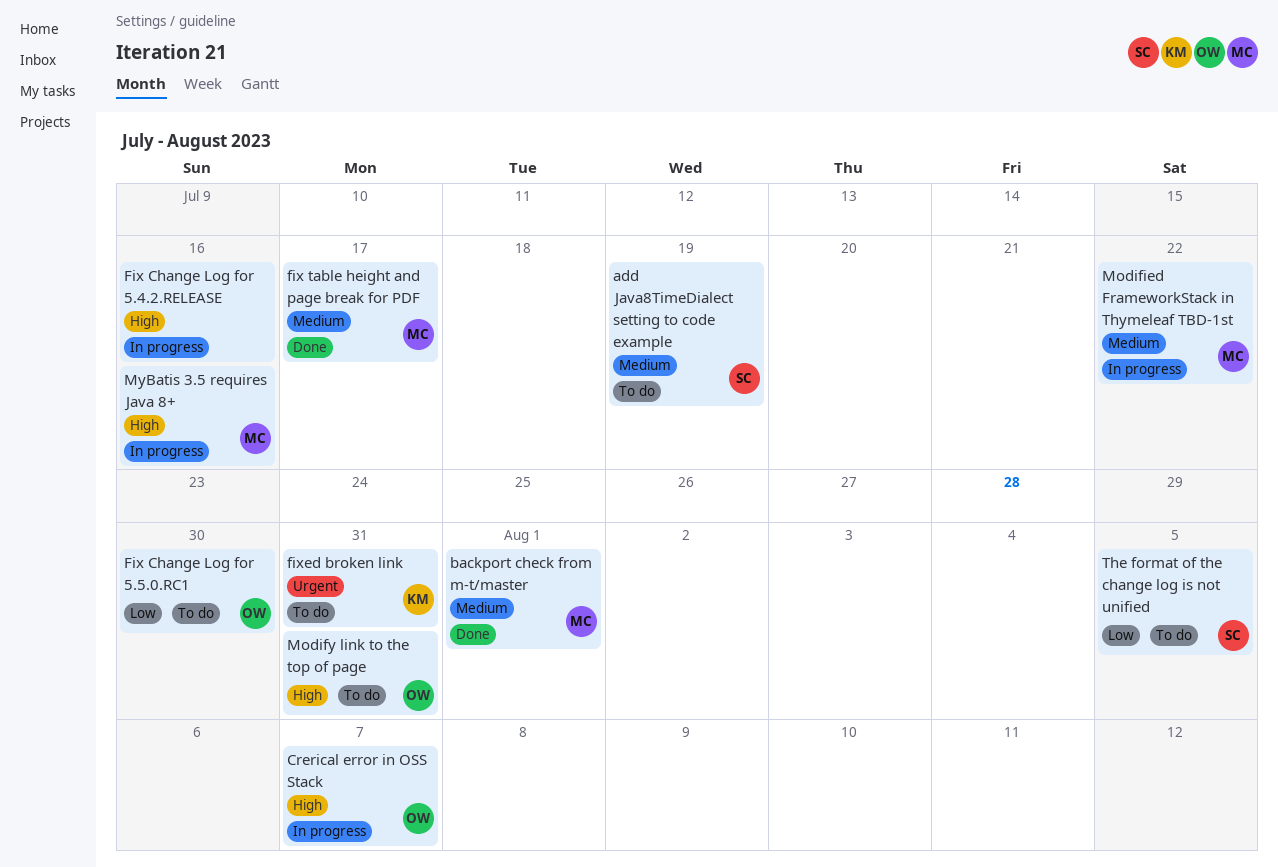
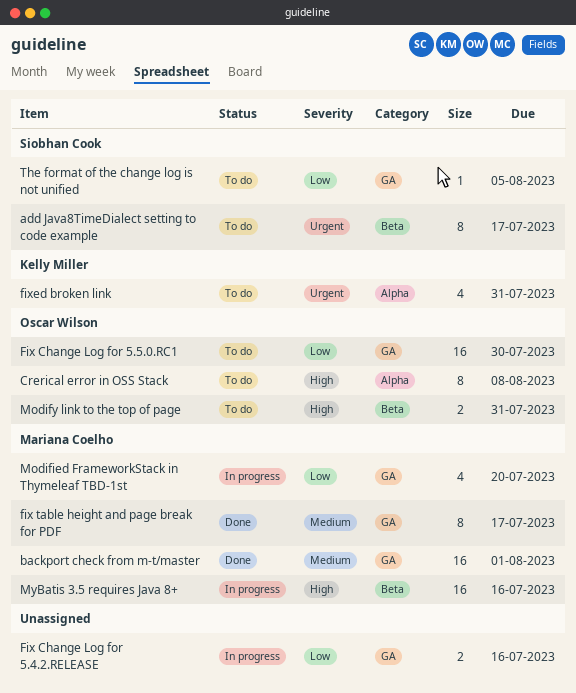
add Java8TimeDialect setting to code example, priority: Medium -> Urgent
add Java8TimeDialect setting to code example, due: Jul 19 -> Jul 17
Crerical error in OSS Stack, status: In progress -> To do
Crerical error in OSS Stack, due: Aug 7 -> Aug 8
Fix Change Log for 5.4.2.RELEASE, priority: High -> Low
Modified FrameworkStack in Thymeleaf TBD-1st, priority: Medium -> Low
Modified FrameworkStack in Thymeleaf TBD-1st, due: Jul 22 -> Jul 20

